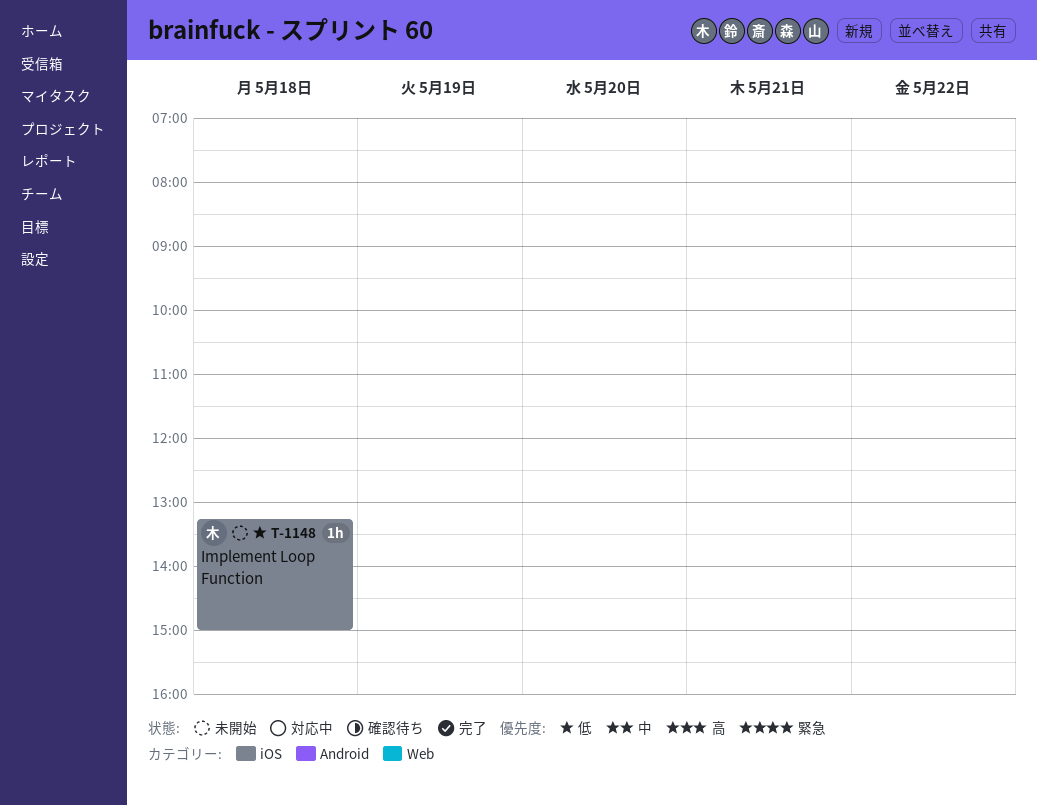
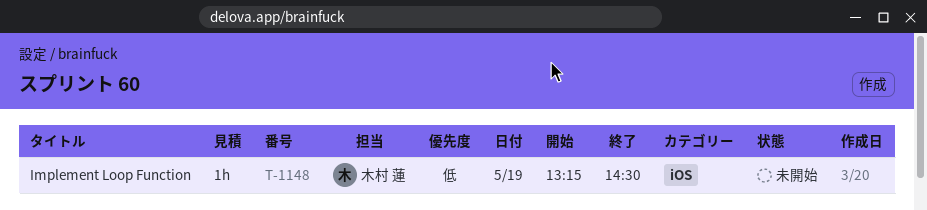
T-1148, day: May 18 -> May 19
T-1148, ends: 15:00 -> 14:30

